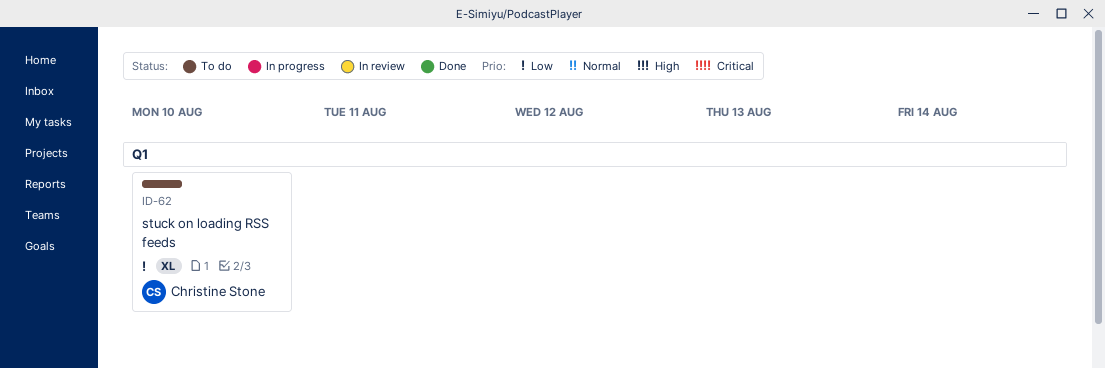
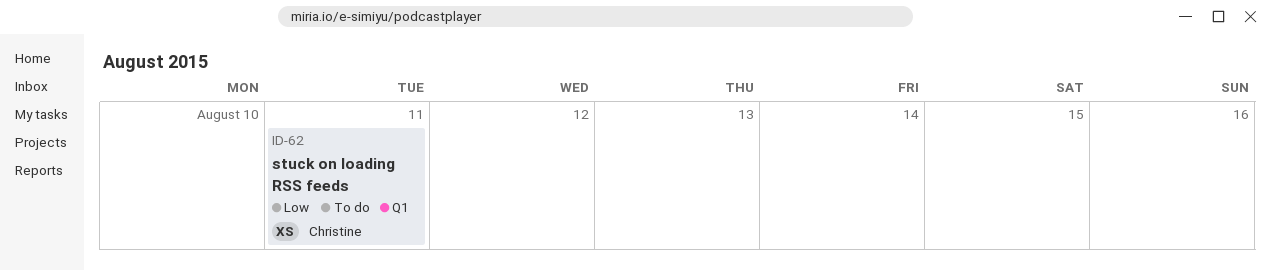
ID-62, estimate: XL -> XS
ID-62, due: Aug 10 -> Aug 11

